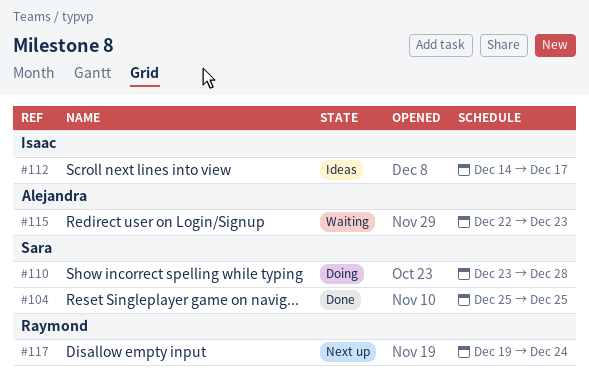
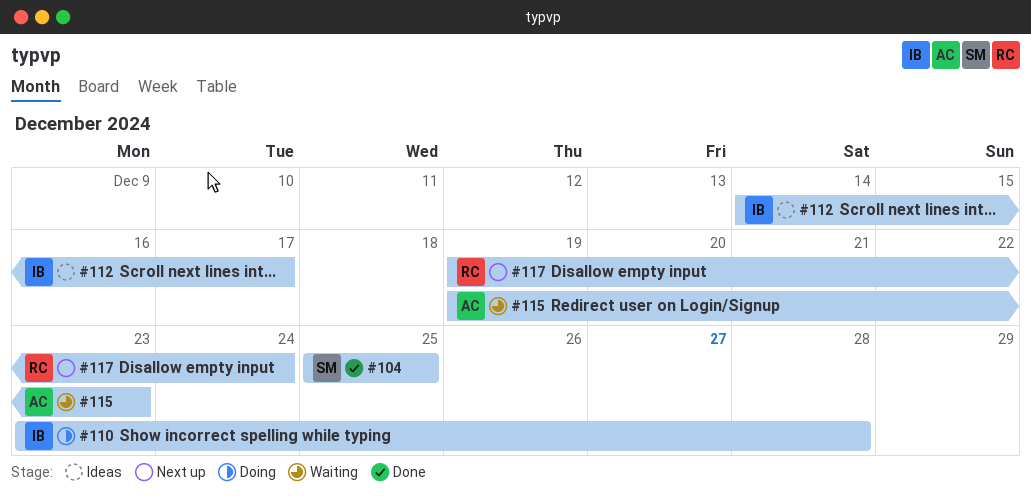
#110, owner: Sara -> Isaac
#115, start: Dec 22 -> Dec 19

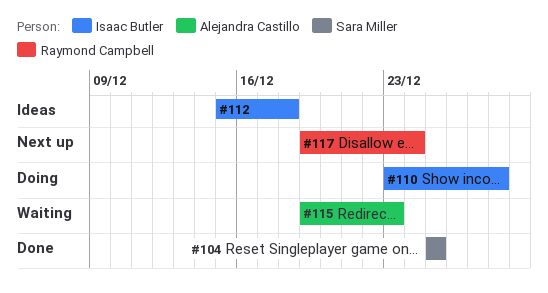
#112, start: Dec 14 -> Dec 15
#112, due: Dec 17 -> Dec 18

